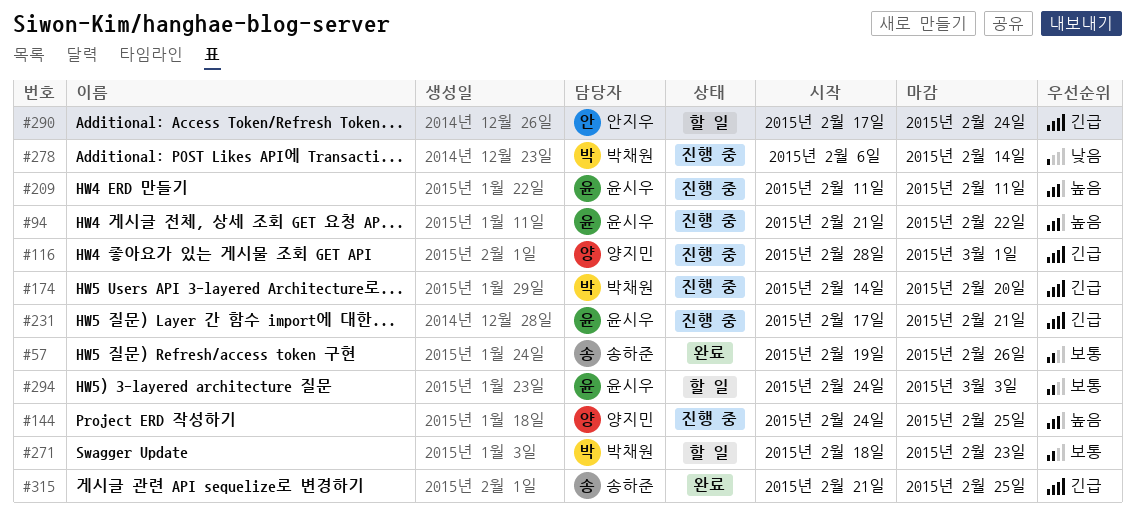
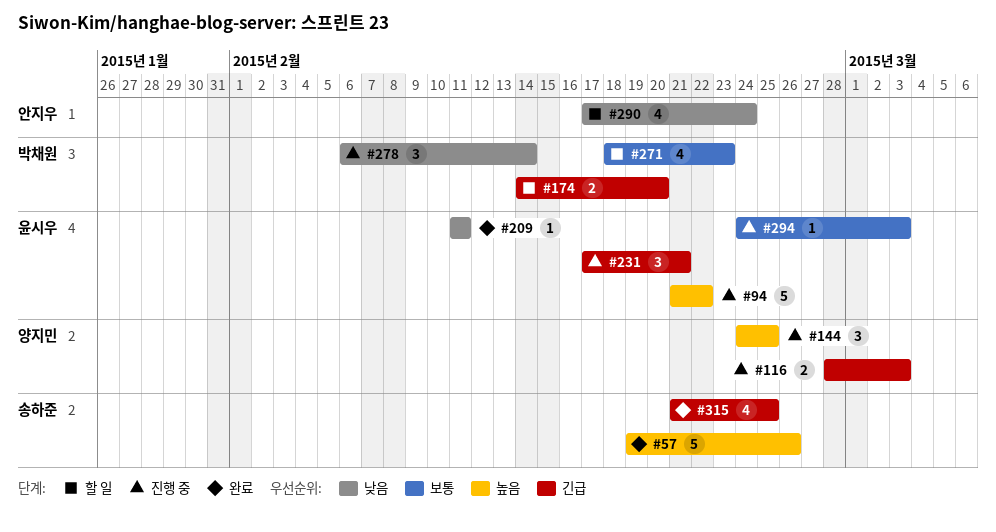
#57, priority: 보통 -> 높음
#116, due: Mar 1 -> Mar 3
#174, status: 진행 중 -> 할 일
#209, status: 진행 중 -> 완료
#209, priority: 높음 -> 낮음
#290, priority: 긴급 -> 낮음
#294, status: 할 일 -> 진행 중

